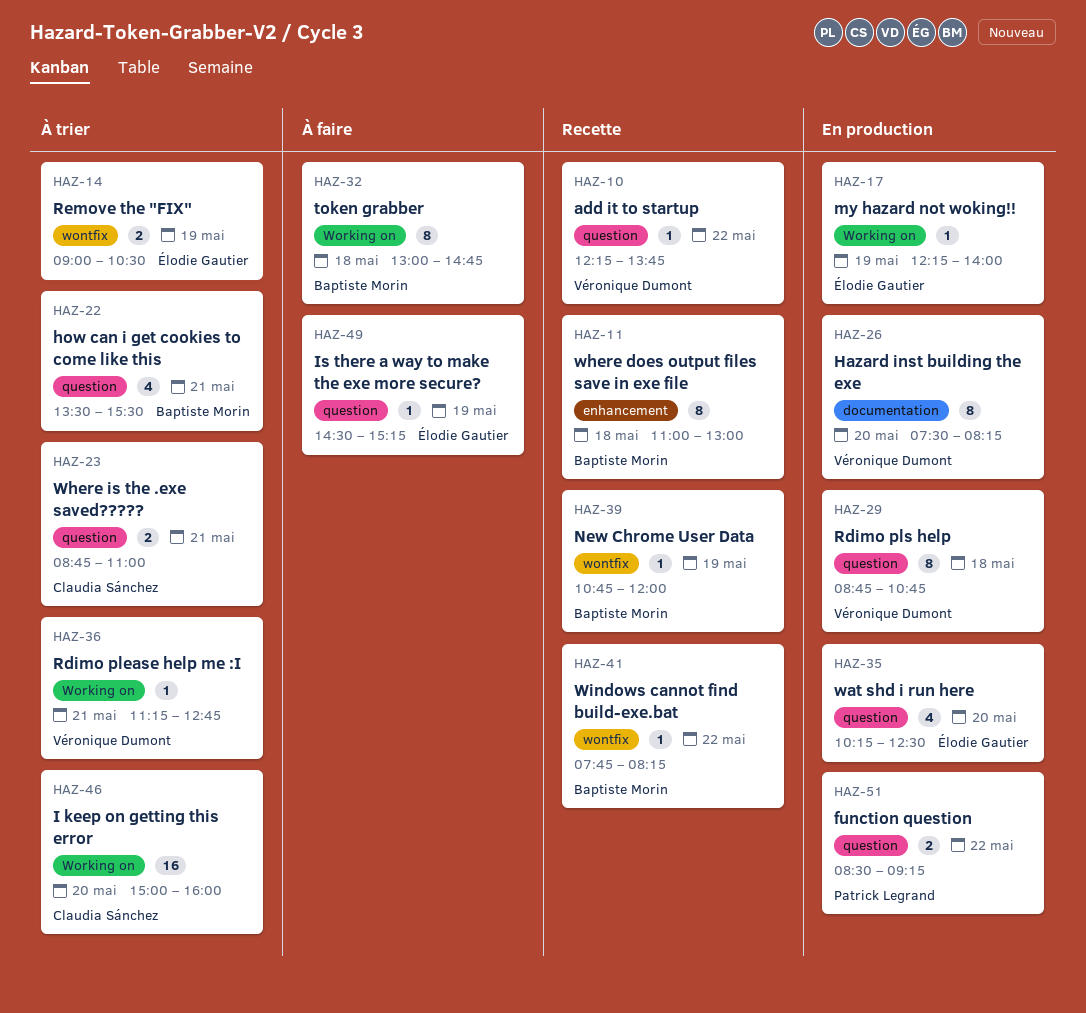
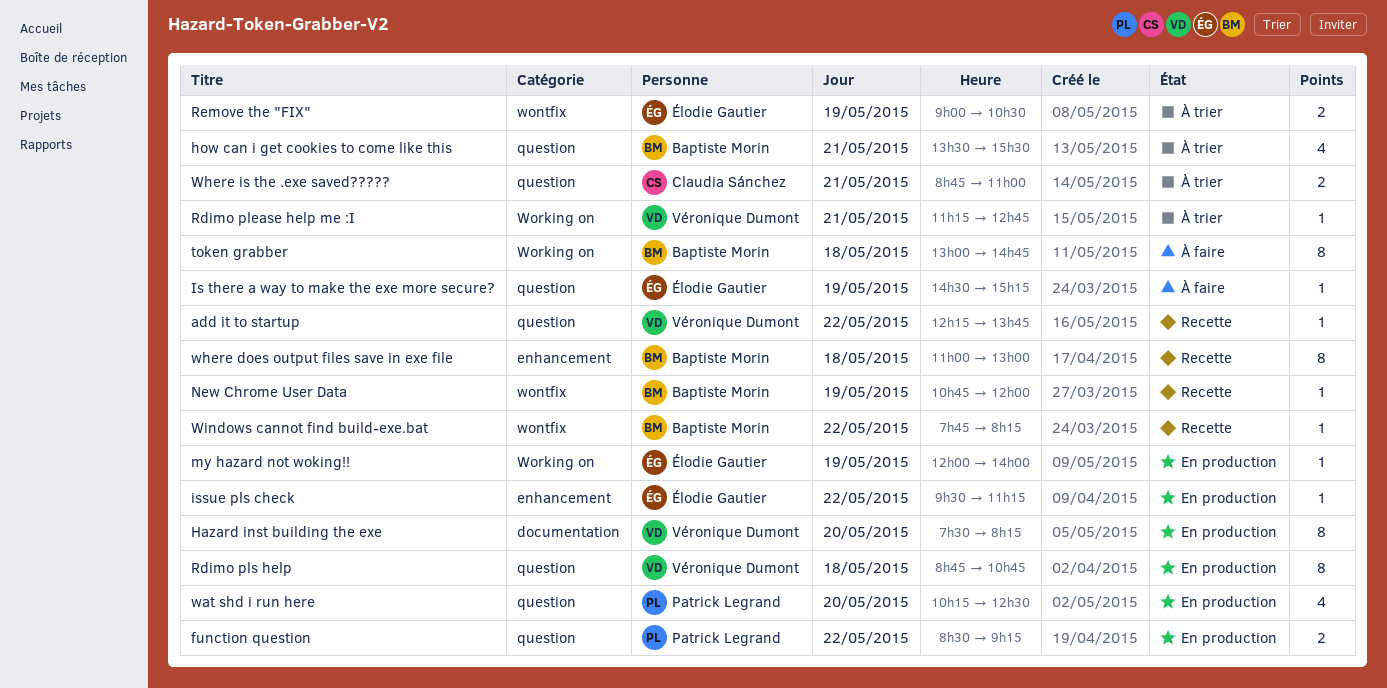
I keep on getting this error: present -> none
issue pls check: none -> present
my hazard not woking!!, begins: 12:15 -> 12:00
wat shd i run here, owner: Élodie Gautier -> Patrick Legrand

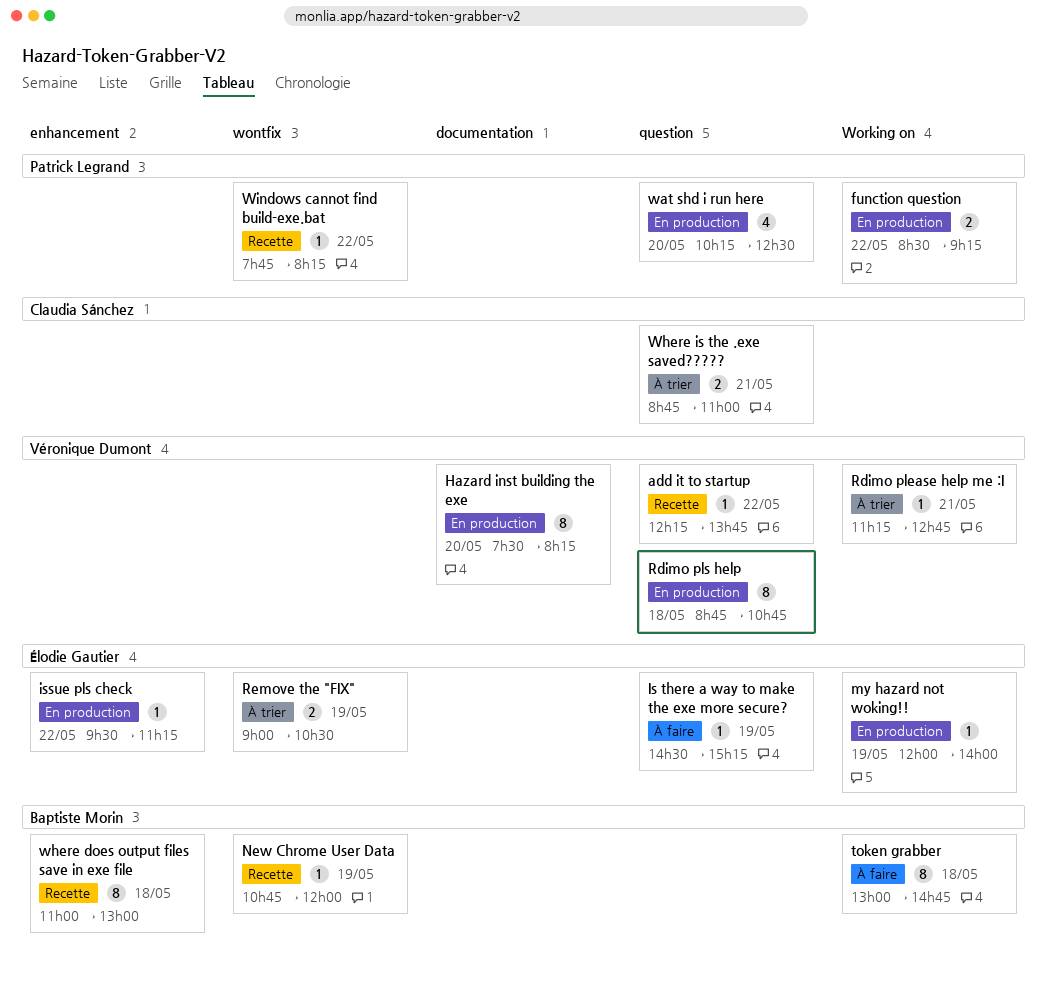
function question, label: question -> Working on
how can i get cookies to come like this: present -> none
Windows cannot find build-exe.bat, owner: Baptiste Morin -> Patrick Legrand

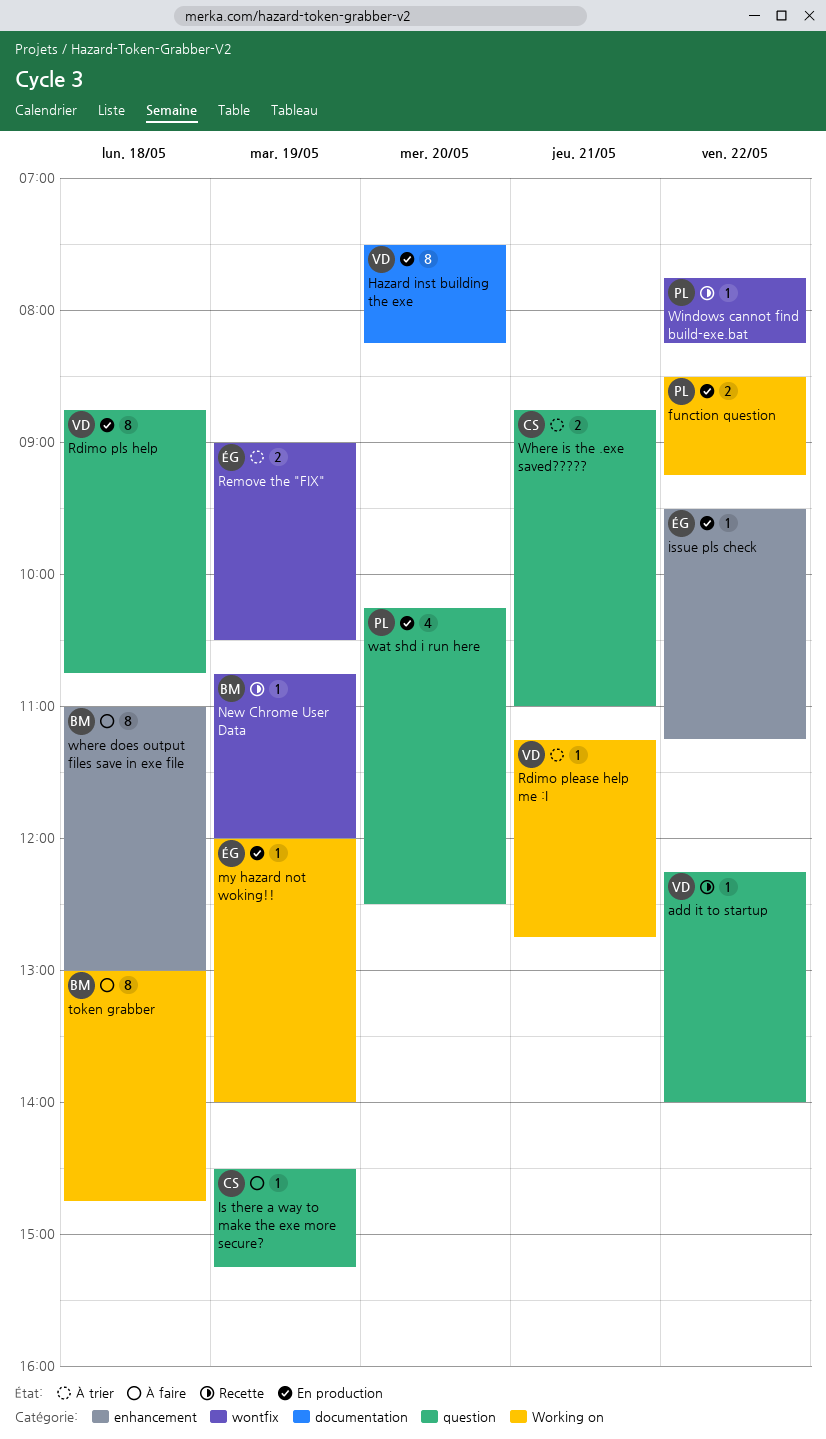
add it to startup, ends: 13:45 -> 14:00
Is there a way to make the exe more secure?, owner: Élodie Gautier -> Claudia Sánchez
where does output files save in exe file, status: Recette -> À faire

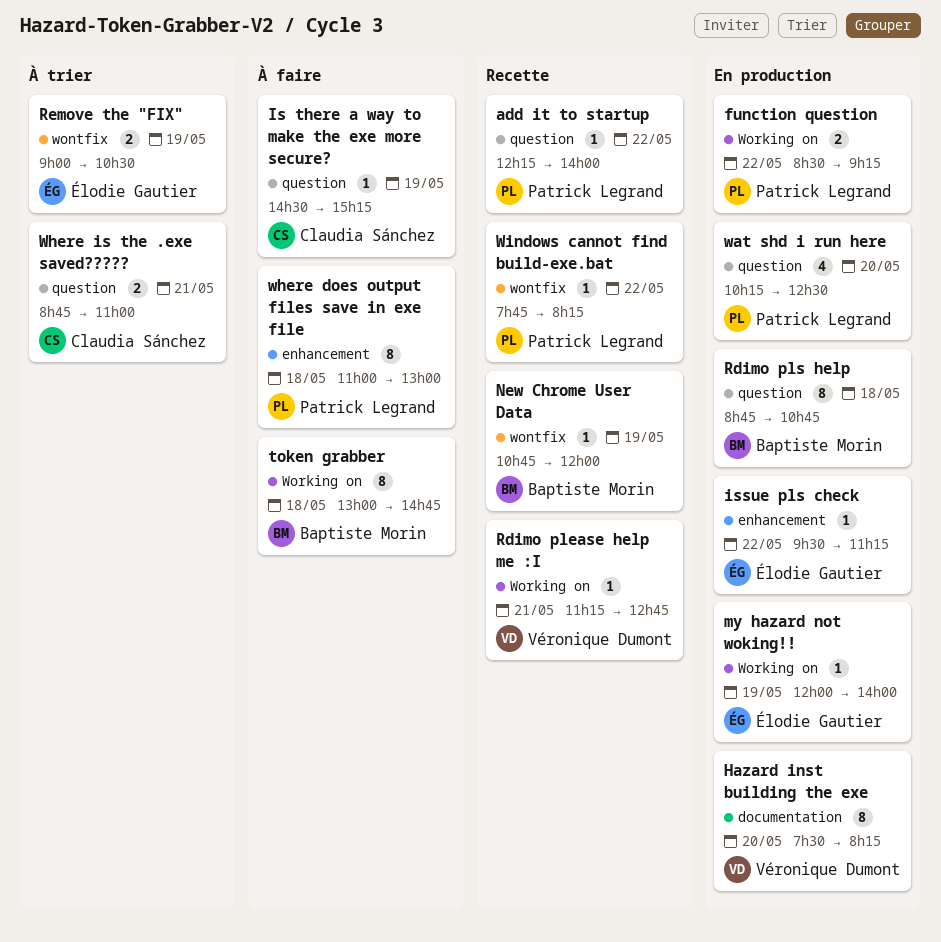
add it to startup, owner: Véronique Dumont -> Patrick Legrand
Rdimo please help me :I, status: À trier -> Recette
Rdimo pls help, owner: Véronique Dumont -> Baptiste Morin
where does output files save in exe file, owner: Baptiste Morin -> Patrick Legrand

